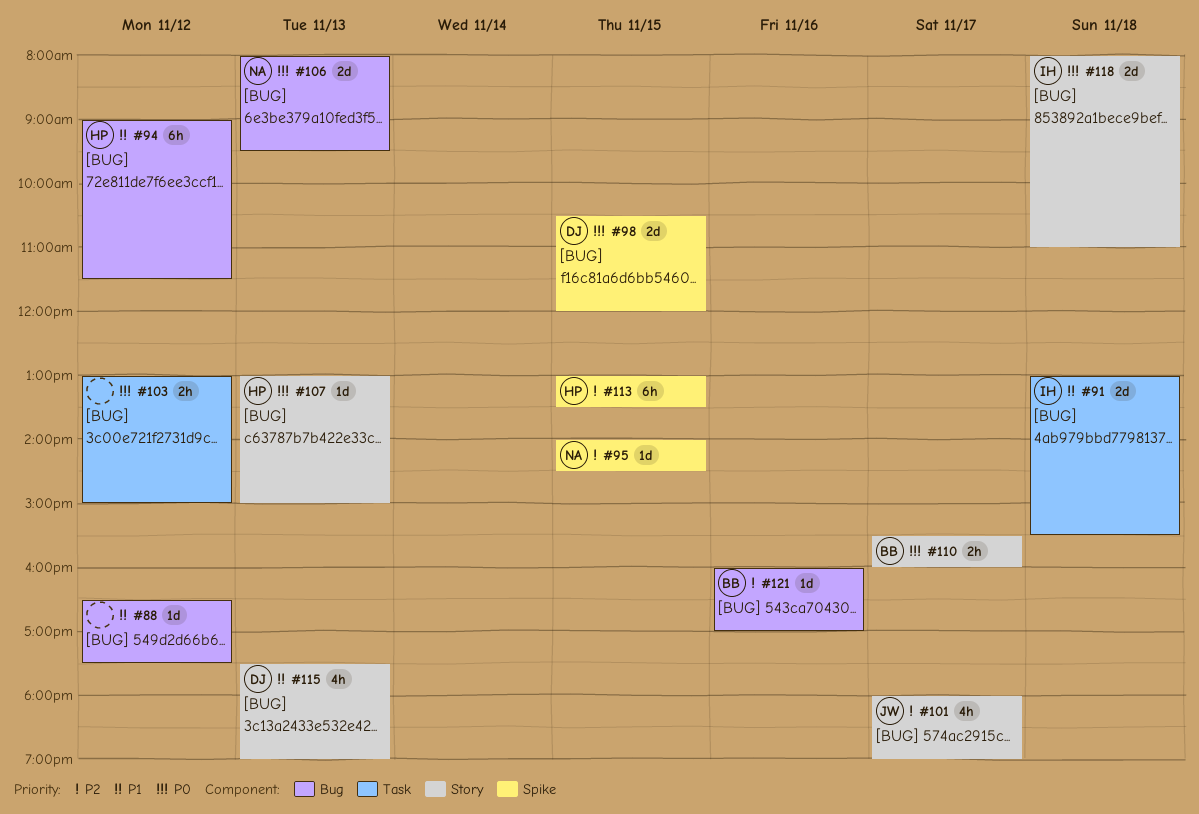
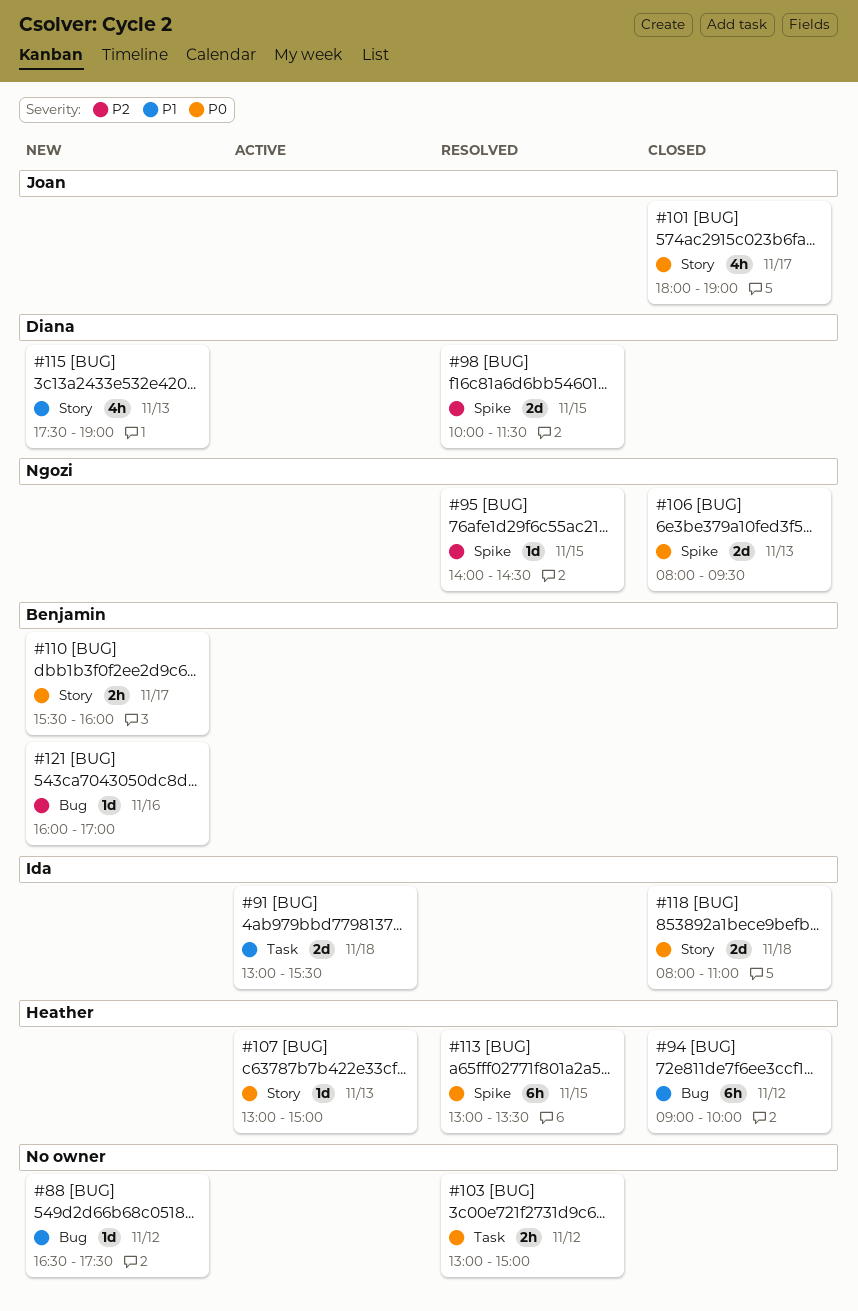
#94, ends: 11:30 -> 10:00
#98, priority: P0 -> P2
#98, begins: 10:30 -> 10:00
#98, ends: 12:00 -> 11:30
#101, priority: P2 -> P0
#106, label: Bug -> Spike
#113, priority: P2 -> P0

